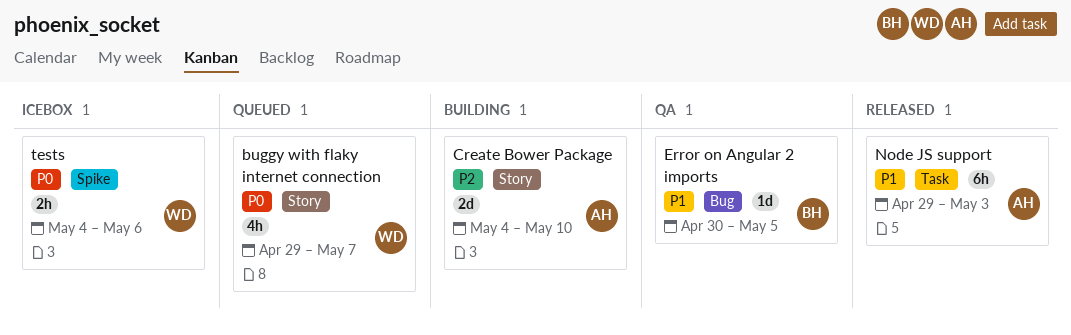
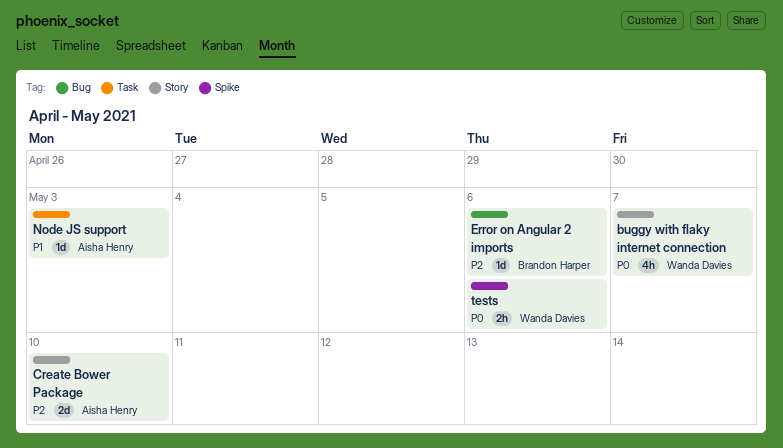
Error on Angular 2 imports, priority: P1 -> P2
Error on Angular 2 imports, due: May 5 -> May 6
Node JS support, estimate: 6h -> 1d

